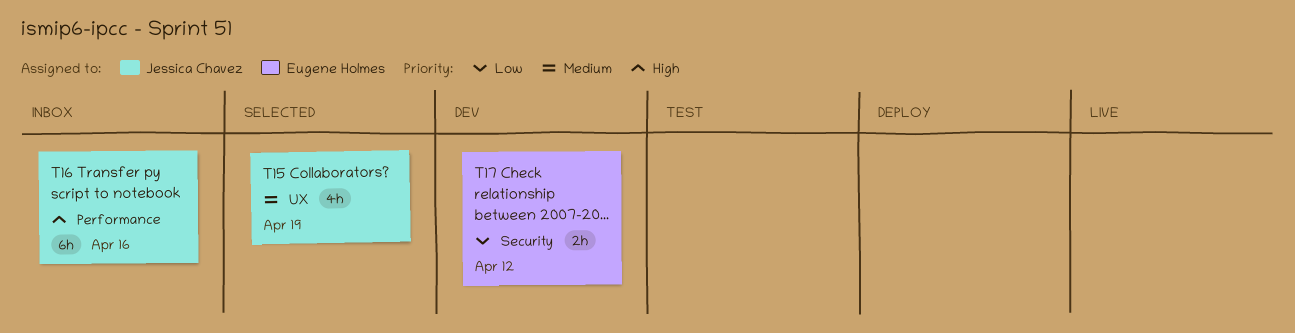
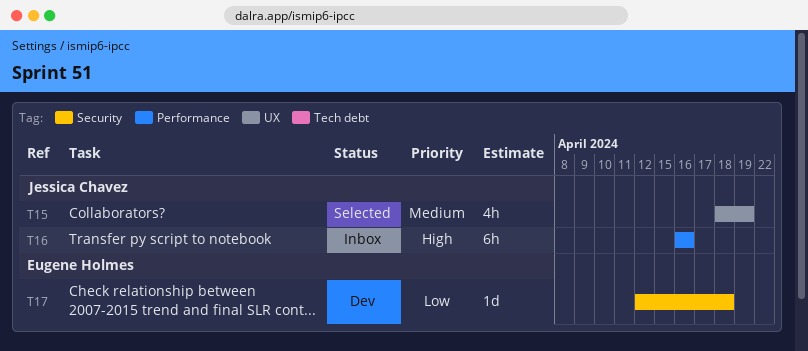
T17, estimate: 2h -> 1d
T17, due: Apr 12 -> Apr 18

